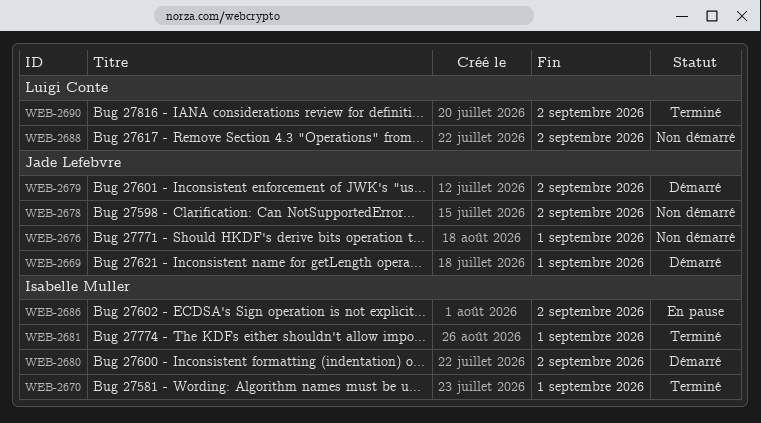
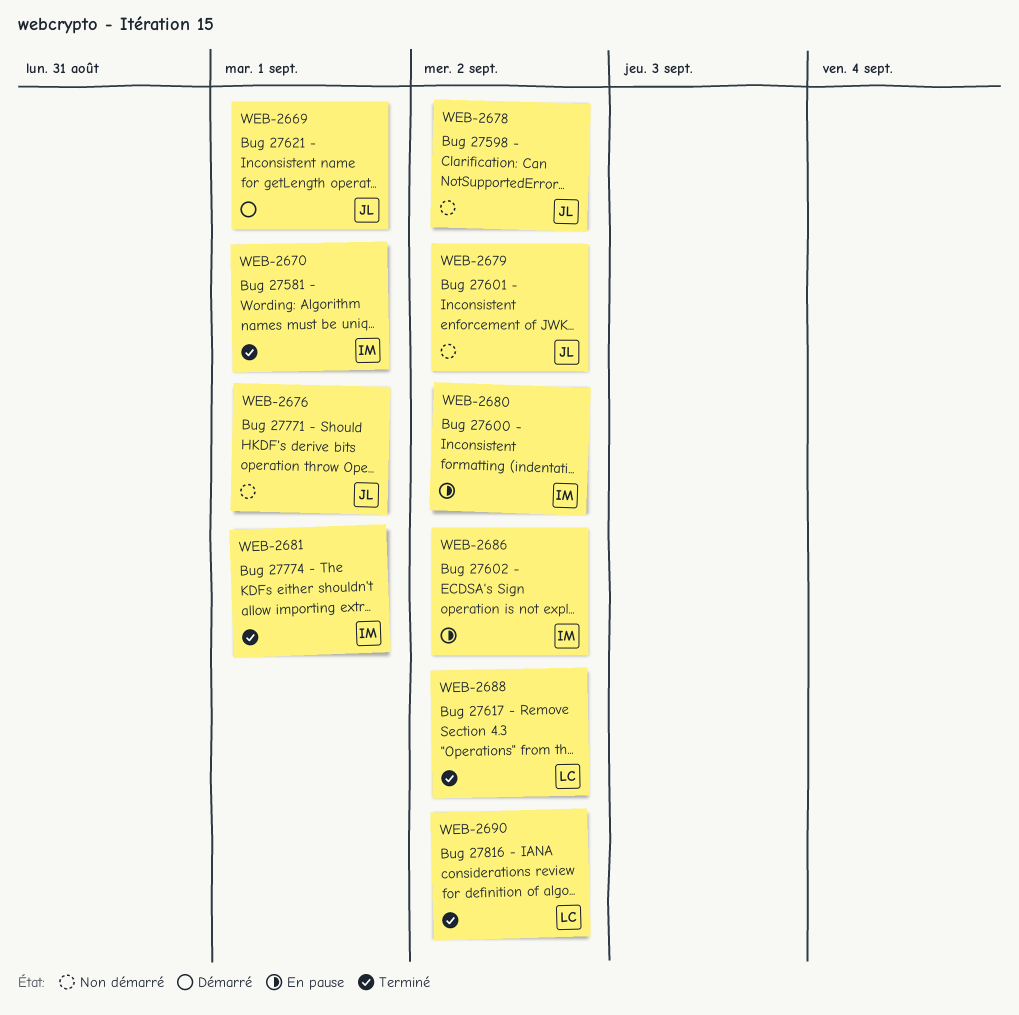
WEB-2679, status: Démarré -> Non démarré
WEB-2680, status: Démarré -> En pause
WEB-2688, status: Non démarré -> Terminé

